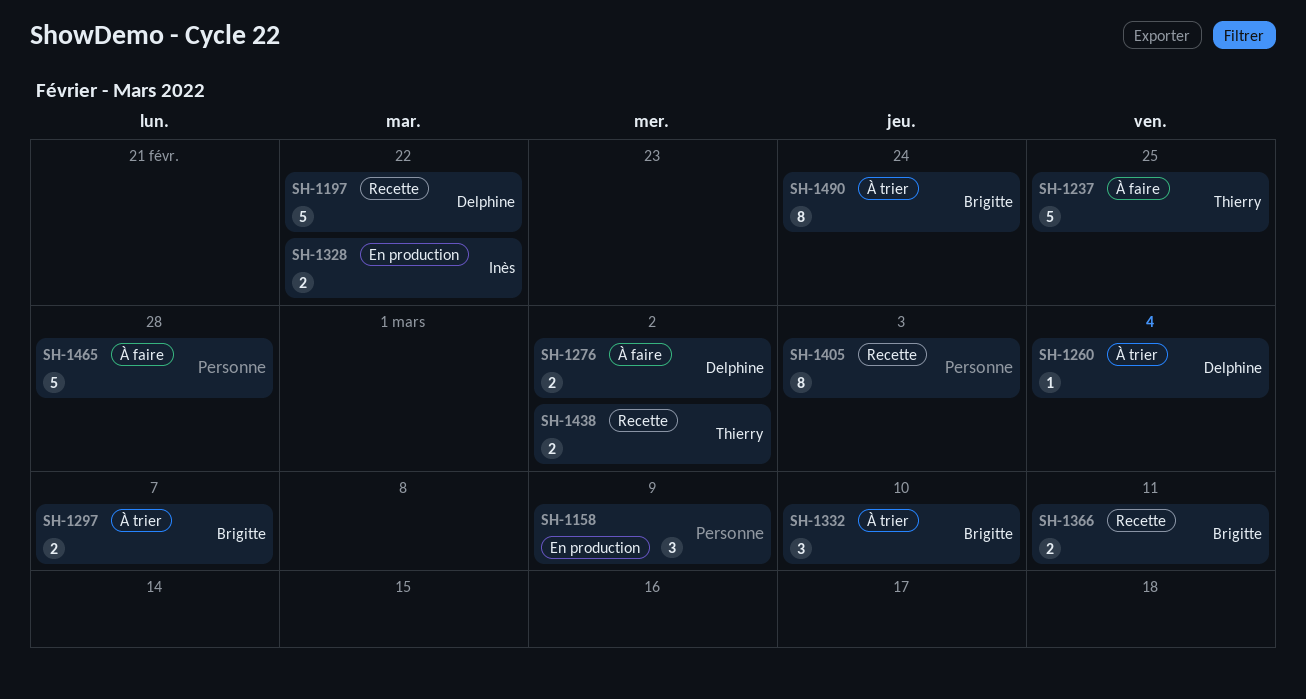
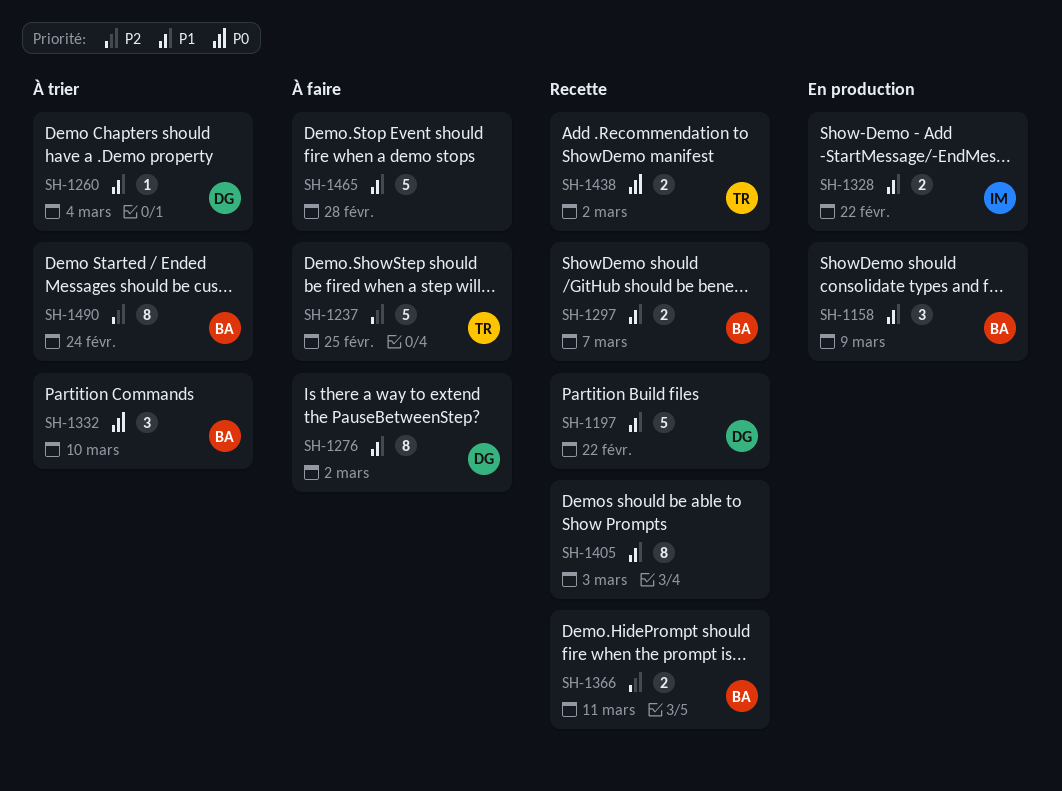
SH-1158, owner: none -> Brigitte
SH-1276, estimate: 2 -> 8
SH-1297, status: À trier -> Recette

